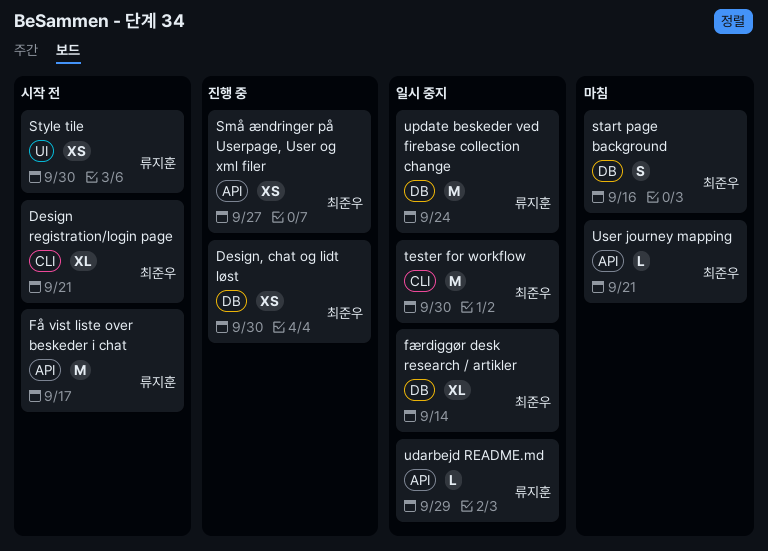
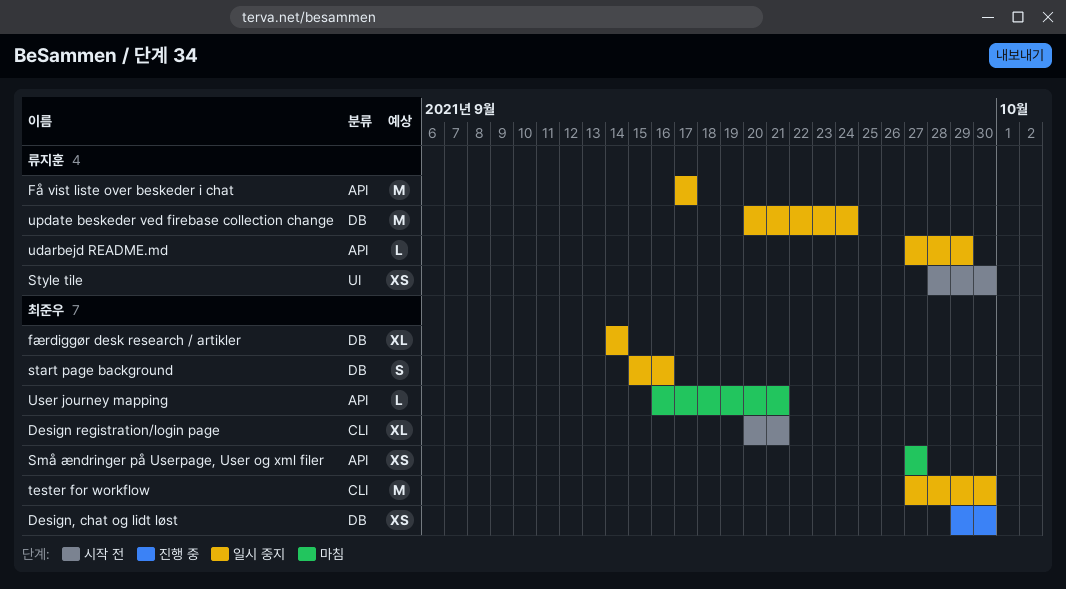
Få vist liste over beskeder i chat, status: 시작 전 -> 일시 중지
Små ændringer på Userpage, User og xml filer, status: 진행 중 -> 마침
start page background, status: 마침 -> 일시 중지

